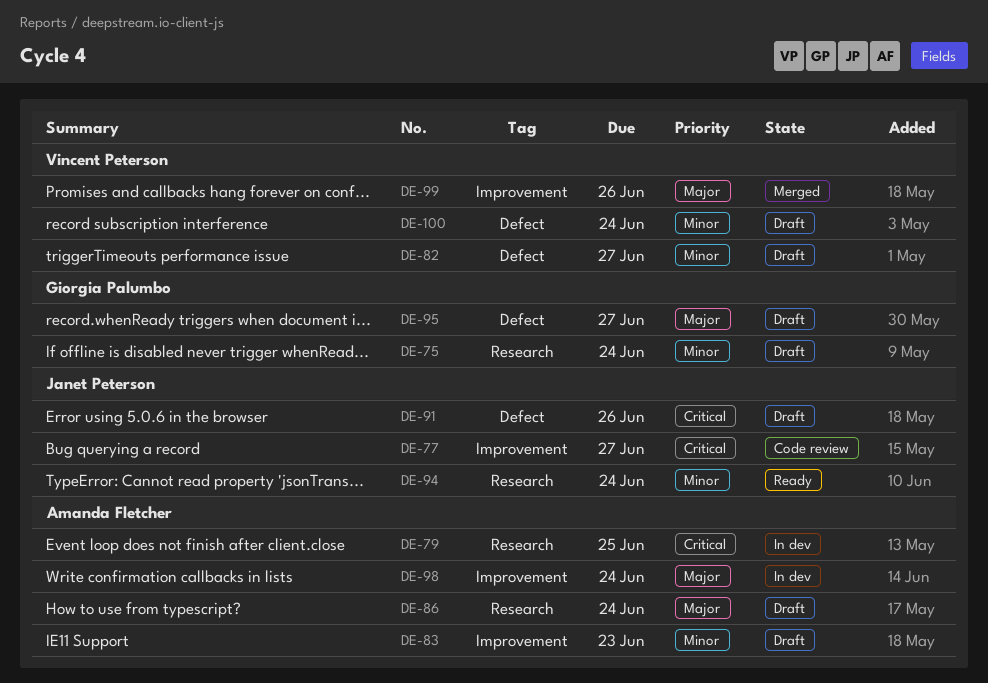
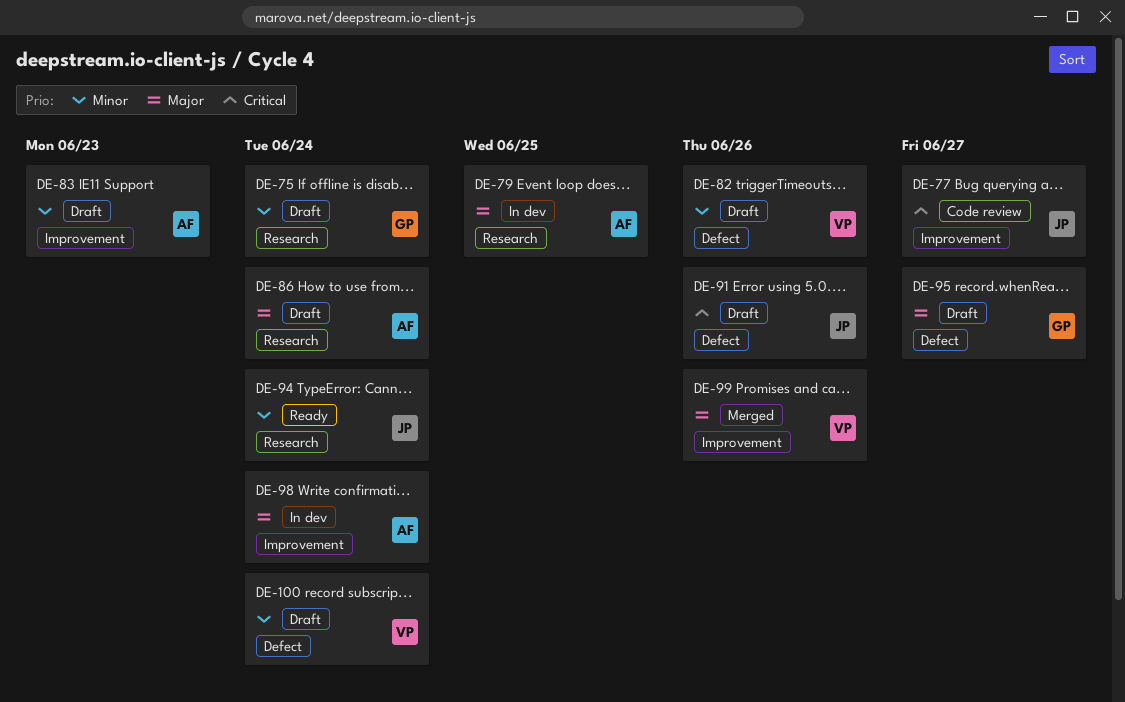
DE-79, priority: Critical -> Major
DE-82, due: Jun 27 -> Jun 26

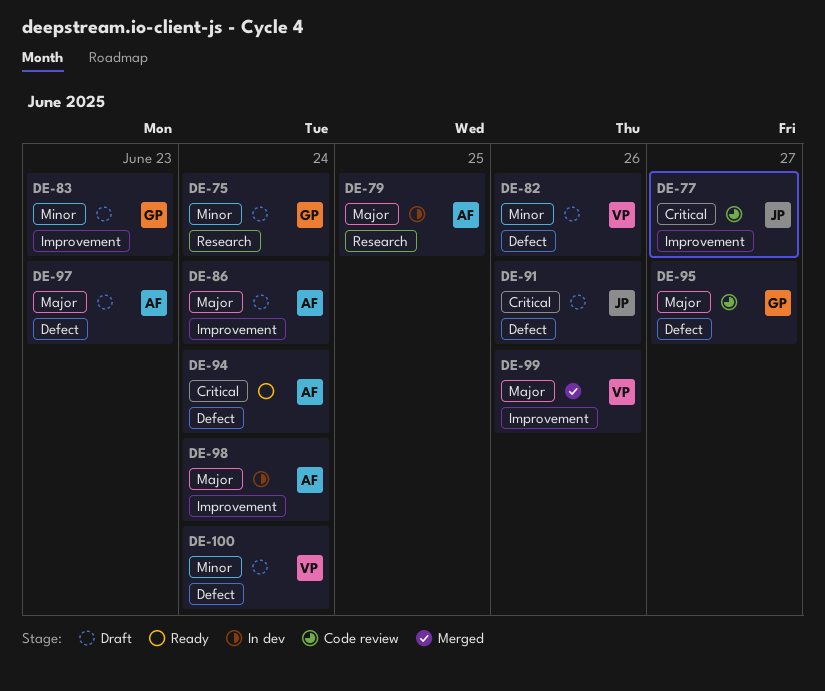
DE-83, owner: AF -> GP
DE-86, label: Research -> Improvement
DE-94, owner: JP -> AF
DE-94, priority: Minor -> Critical
DE-94, label: Research -> Defect
DE-95, status: Draft -> Code review
DE-97: none -> present

